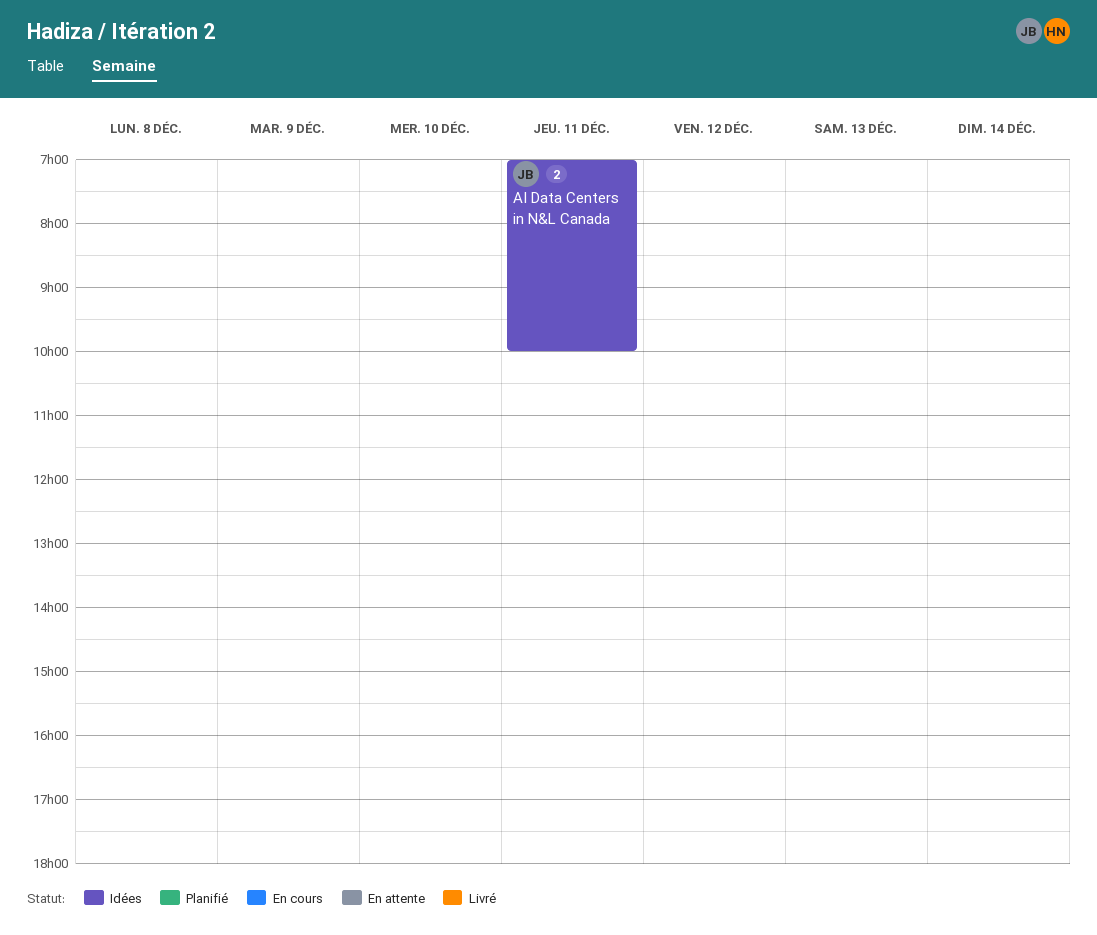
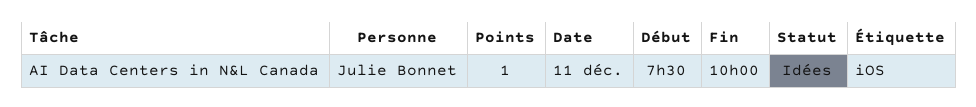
AI Data Centers in N&L Canada, estimate: 2 -> 1
AI Data Centers in N&L Canada, begins: 07:00 -> 07:30

